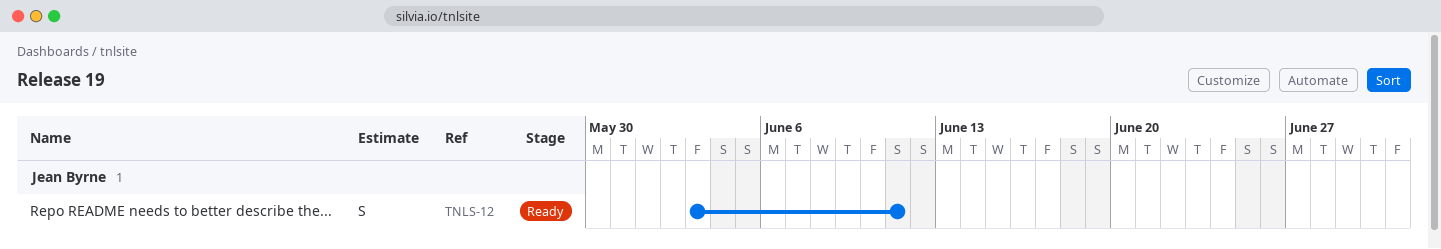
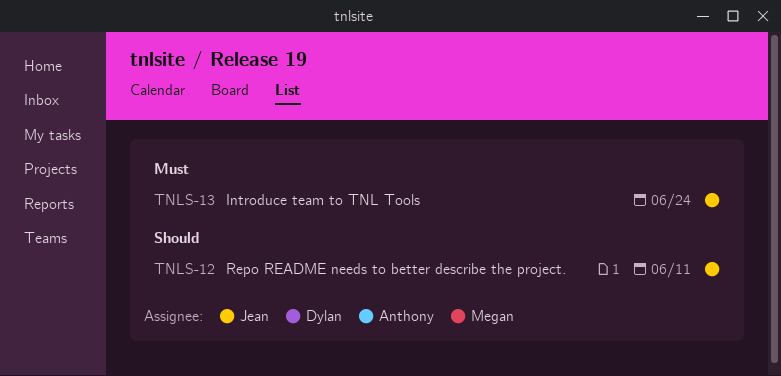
TNLS-13: none -> present

